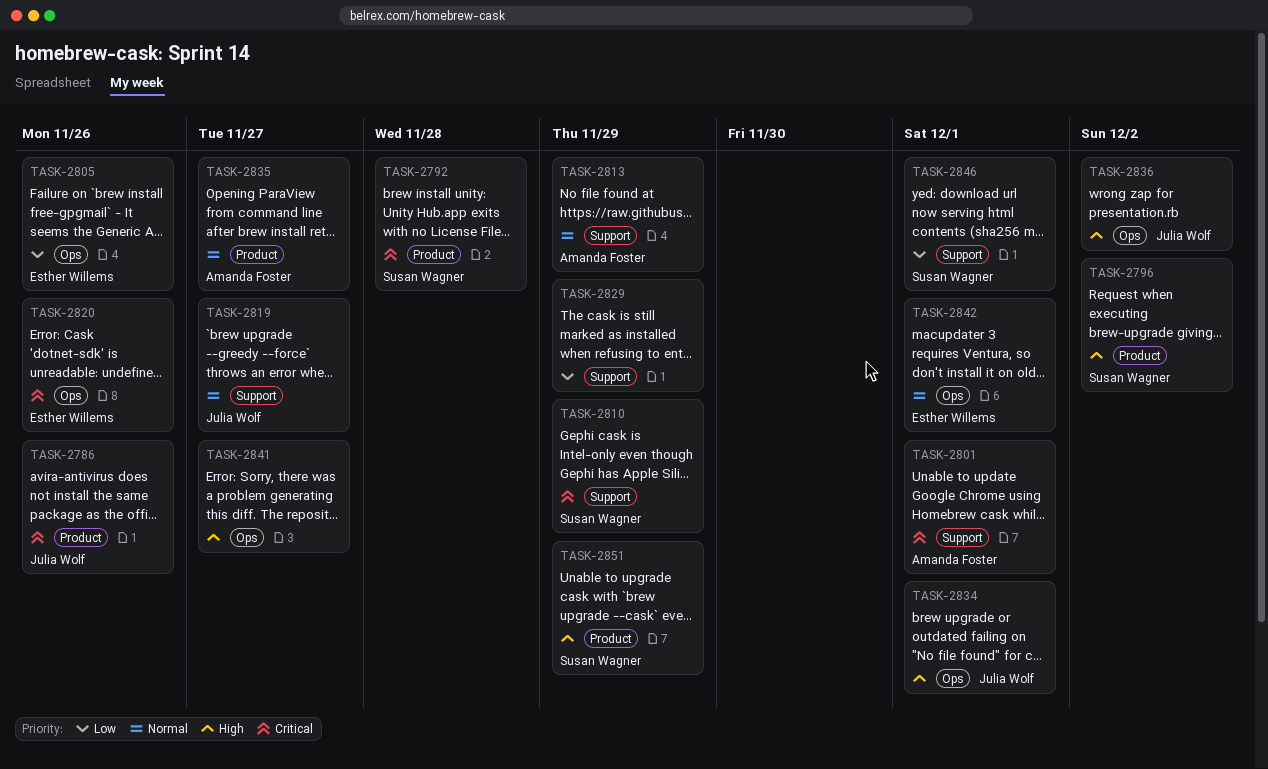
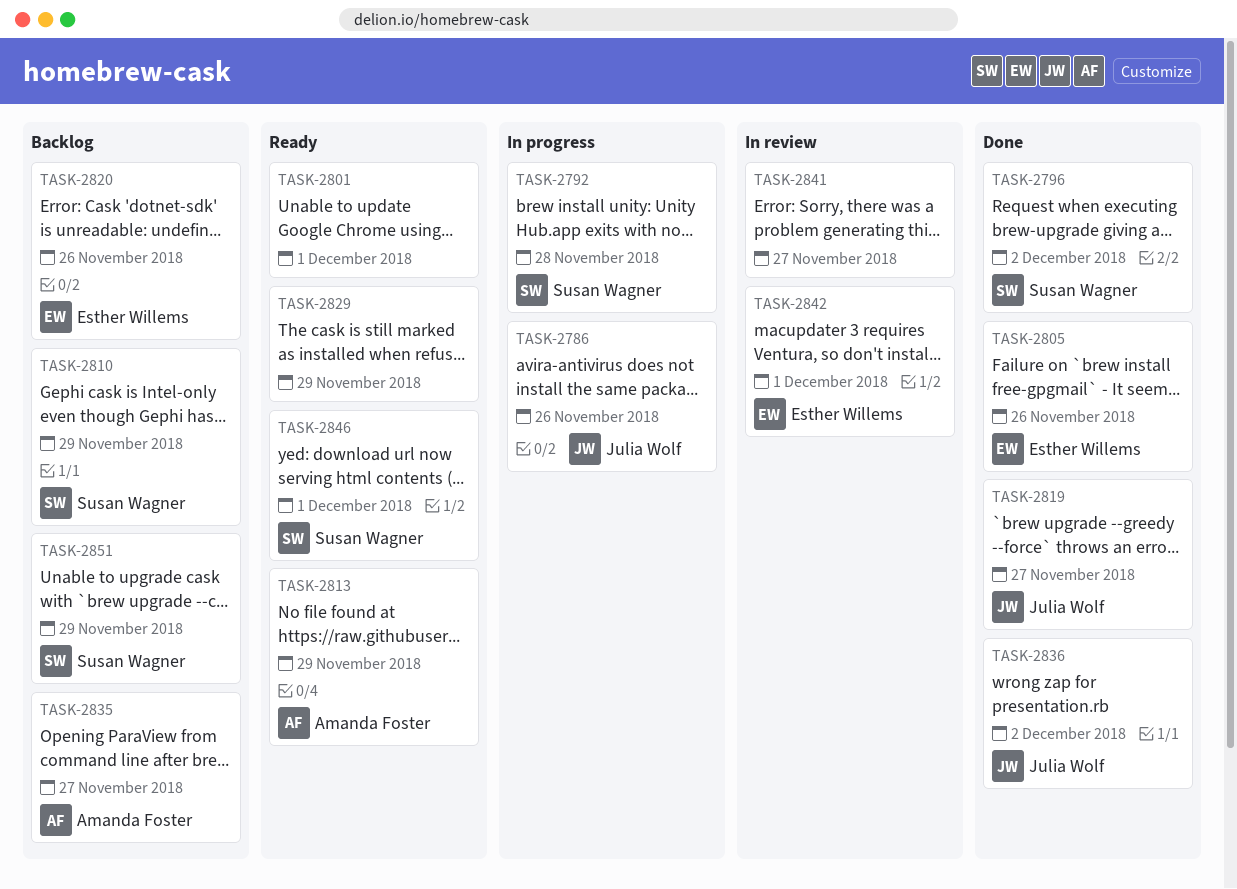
TASK-2801, owner: Amanda Foster -> none
TASK-2834: present -> none

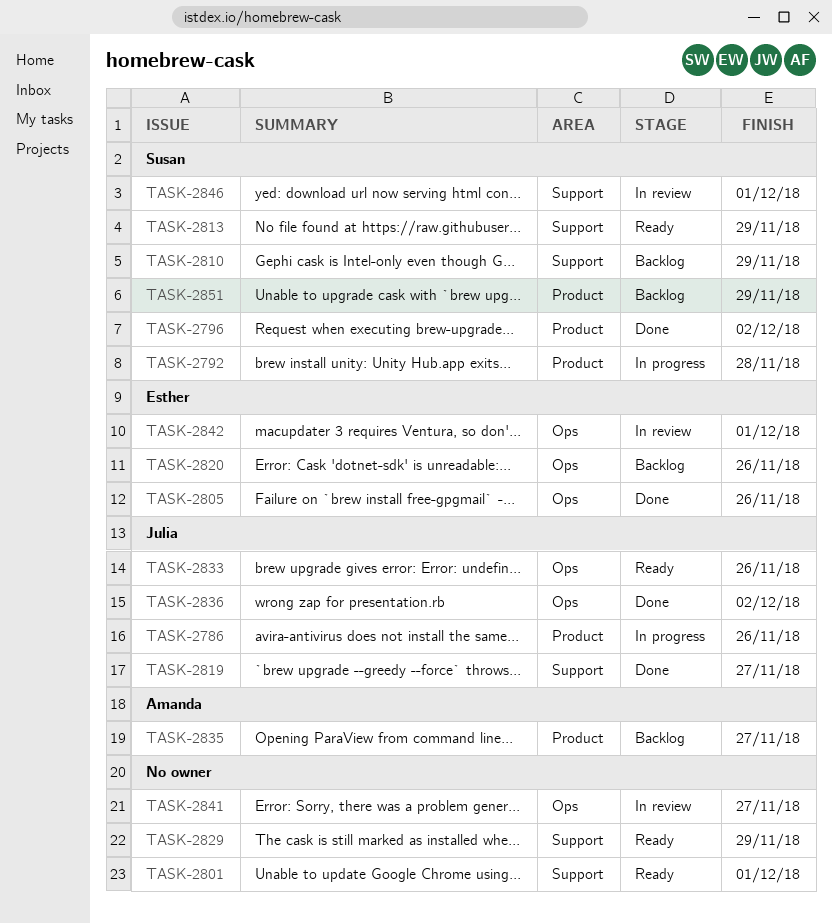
TASK-2813, owner: Amanda Foster -> Susan Wagner
TASK-2833: none -> present
TASK-2846, status: Ready -> In review

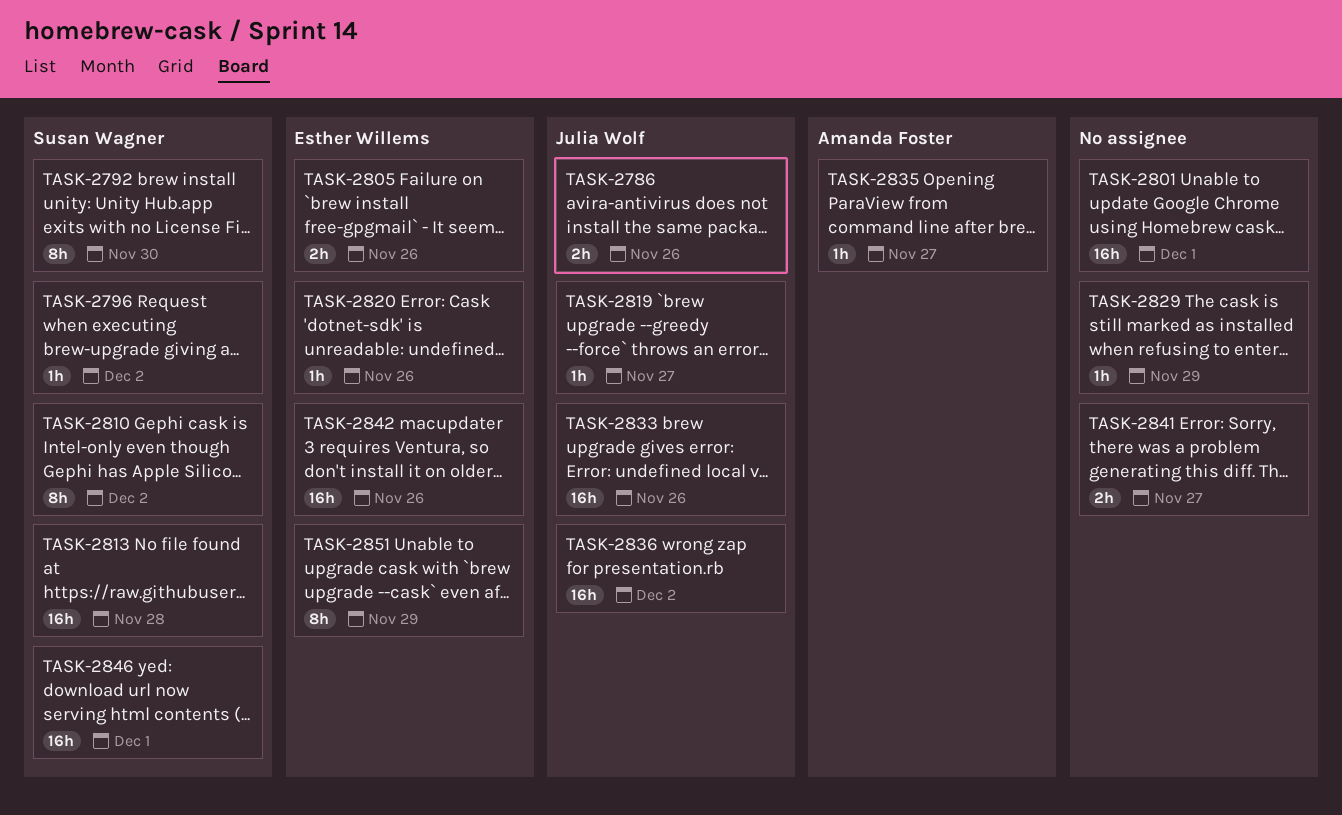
TASK-2792, due: Nov 28 -> Nov 30
TASK-2810, due: Nov 29 -> Dec 2
TASK-2813, due: Nov 29 -> Nov 28
TASK-2842, due: Dec 1 -> Nov 26
TASK-2851, owner: Susan Wagner -> Esther Willems

